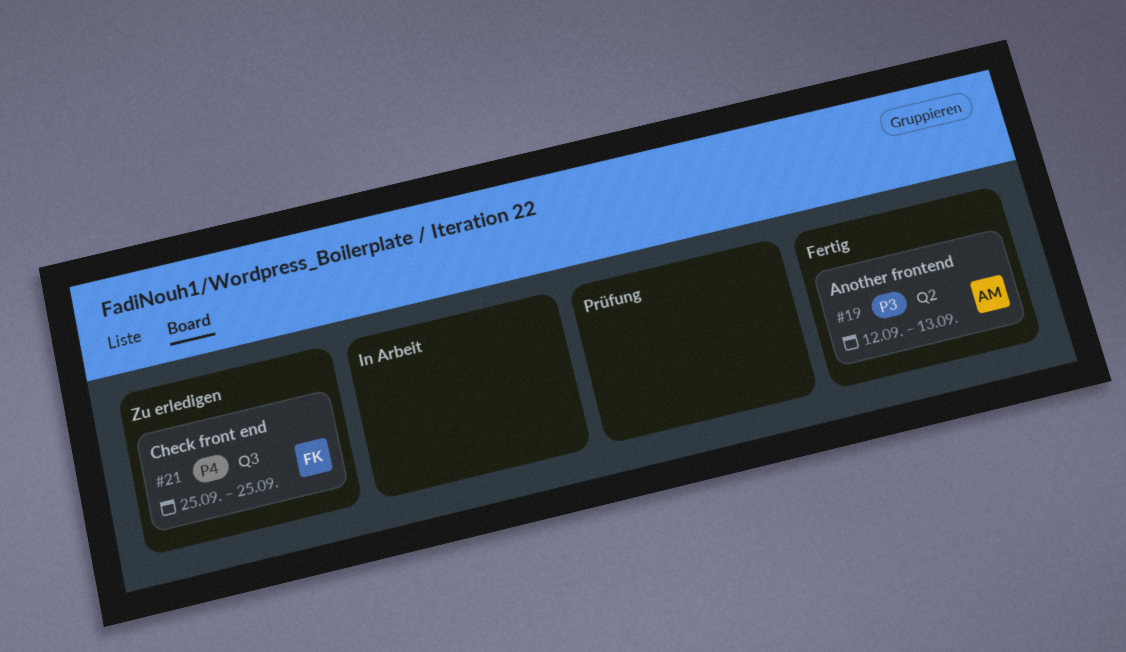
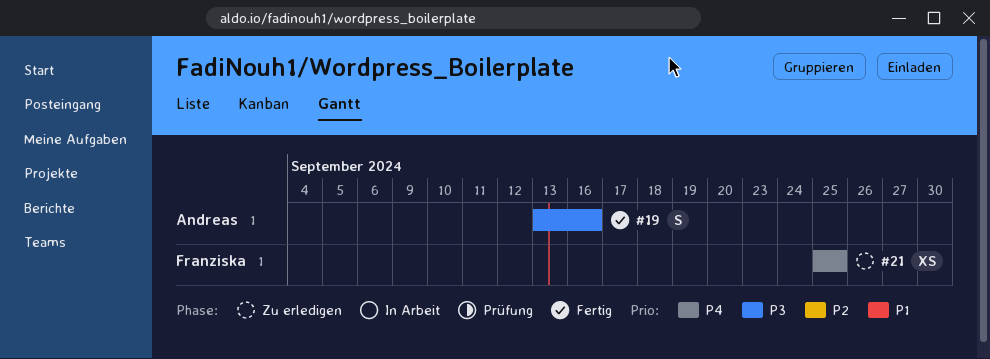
#19, start: Sep 12 -> Sep 13
#19, due: Sep 13 -> Sep 16

